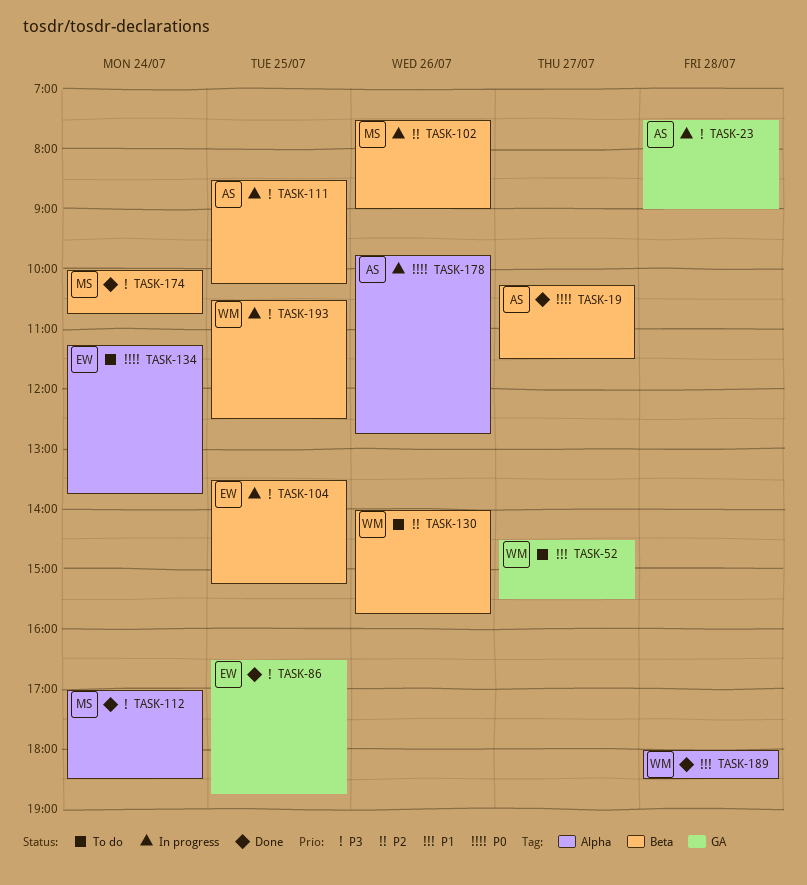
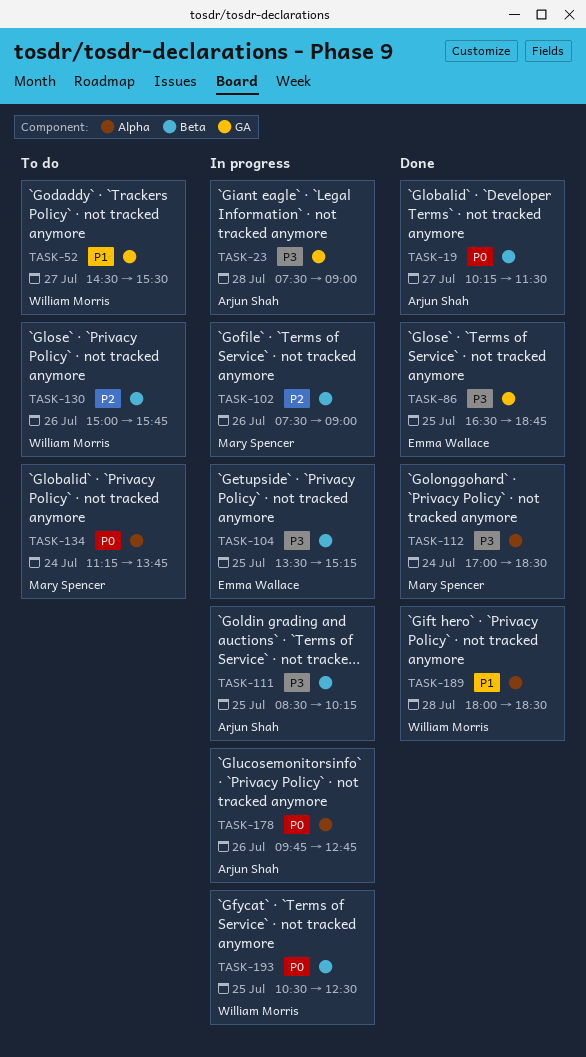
TASK-130, begins: 14:00 -> 15:00
TASK-134, owner: Emma Wallace -> Mary Spencer
TASK-174: present -> none
TASK-193, priority: P3 -> P0

